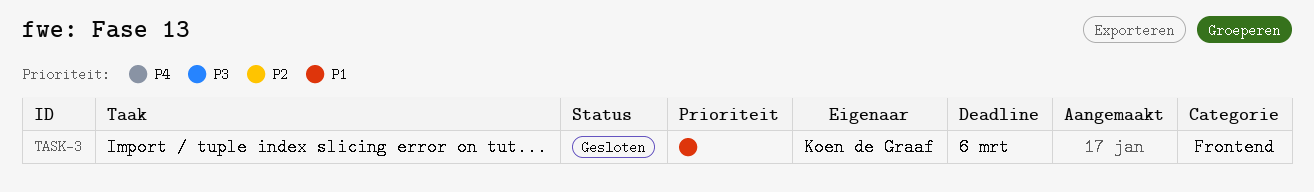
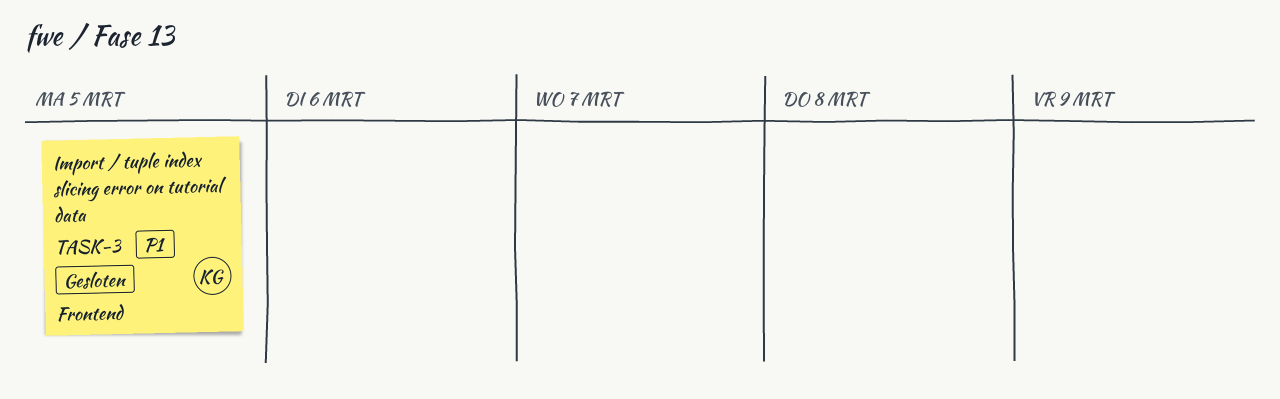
TASK-3, due: Mar 6 -> Mar 5

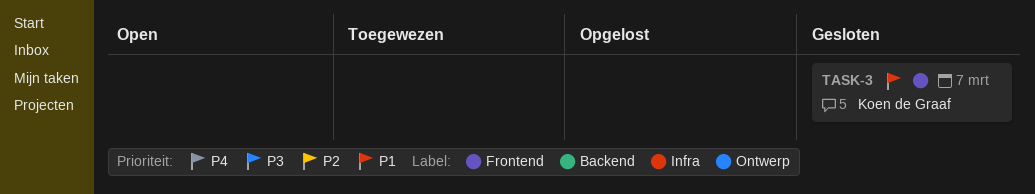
TASK-3, due: Mar 5 -> Mar 7

